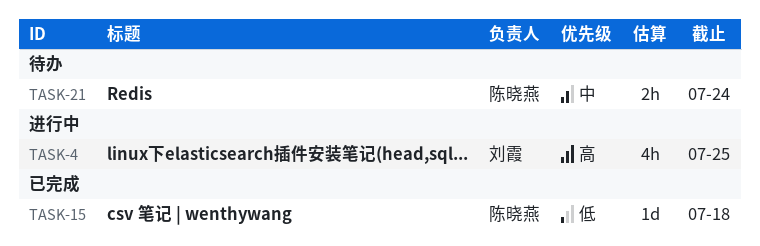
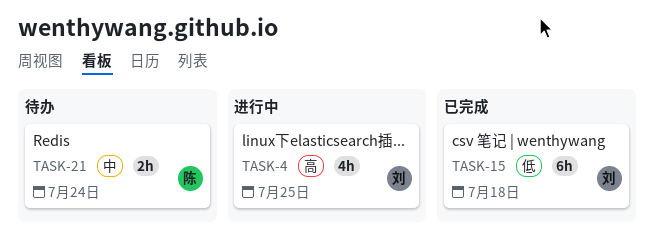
TASK-15, owner: 陈晓燕 -> 刘霞
TASK-15, estimate: 1d -> 6h

